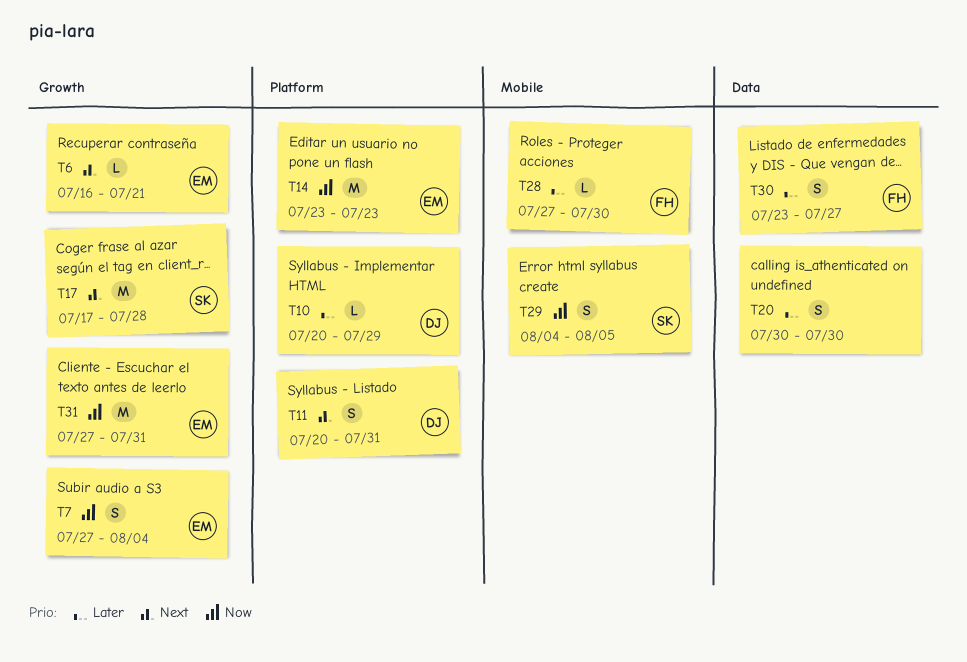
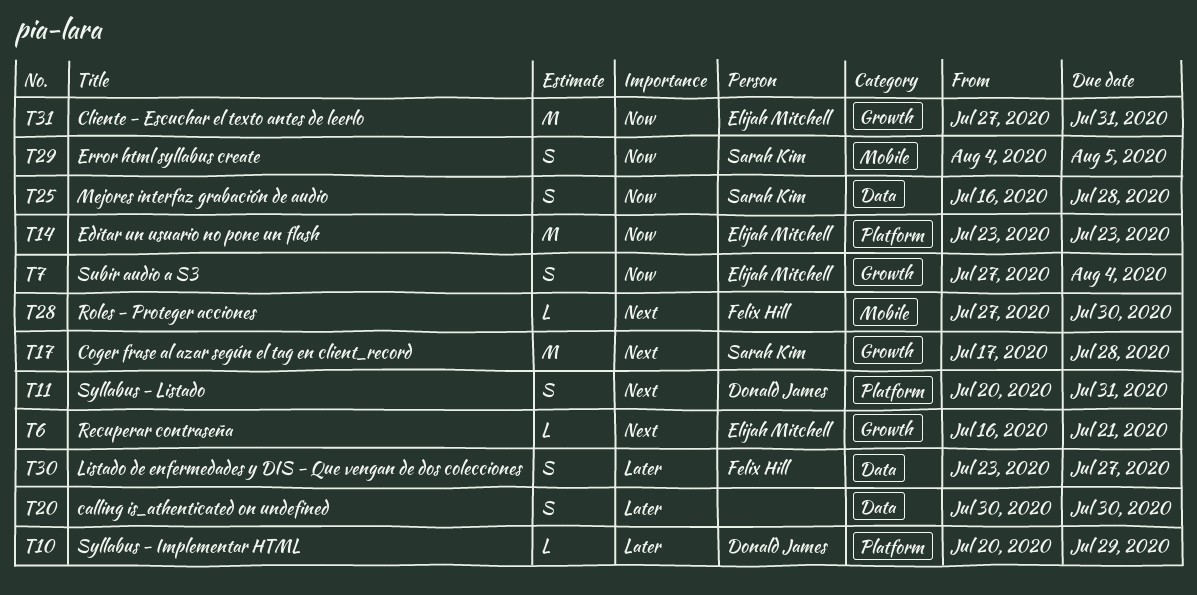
T25: none -> present
T28, priority: Later -> Next

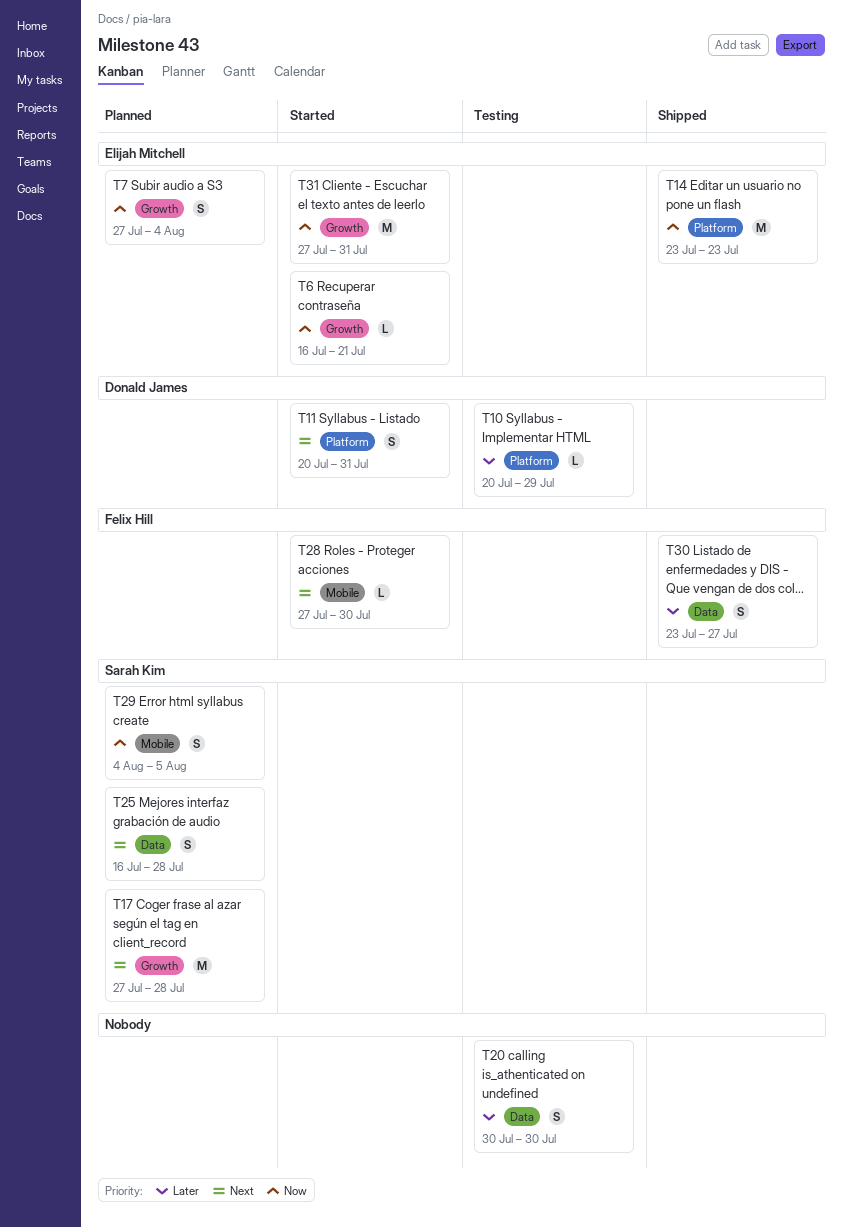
T6, priority: Next -> Now
T17, start: Jul 17 -> Jul 27
T25, priority: Now -> Next

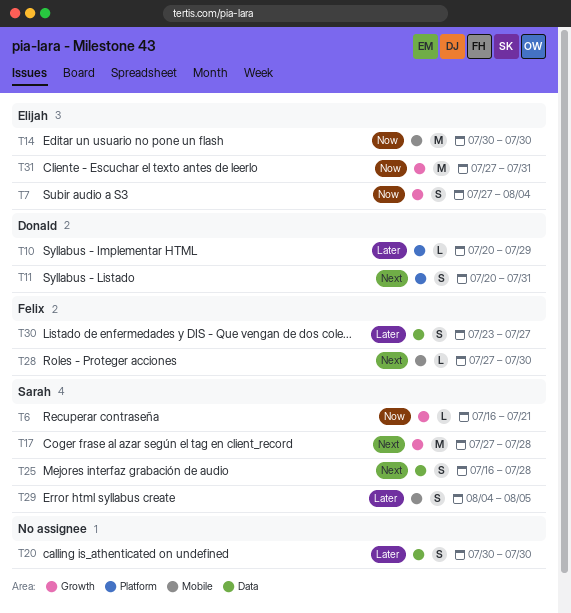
T6, owner: Elijah Mitchell -> Sarah Kim
T14, label: Platform -> Mobile
T14, start: Jul 23 -> Jul 30
T14, due: Jul 23 -> Jul 30
T29, priority: Now -> Later

